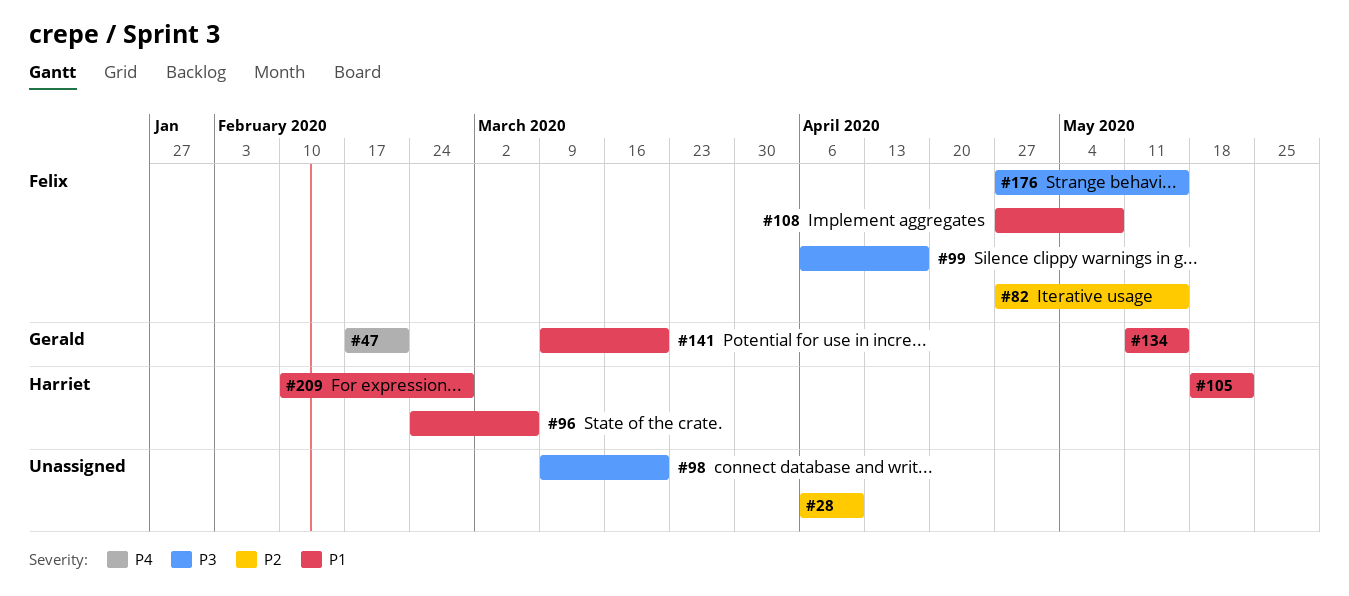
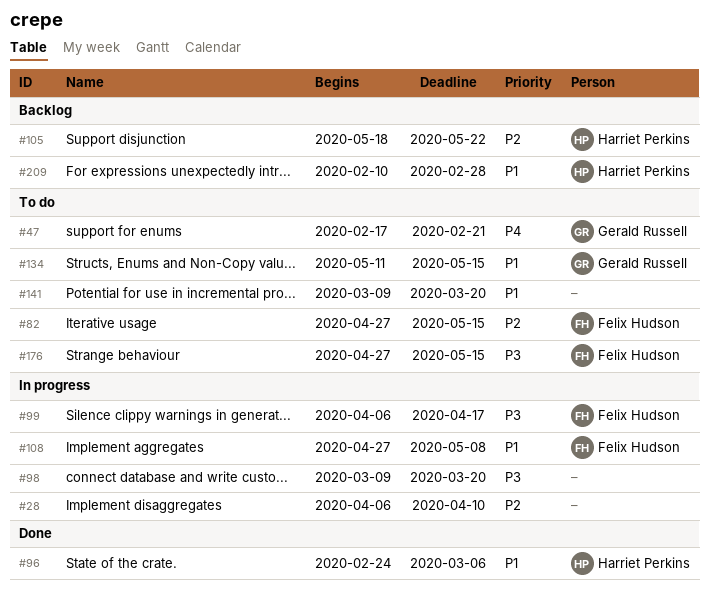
#105, priority: P1 -> P2
#141, owner: Gerald Russell -> none

